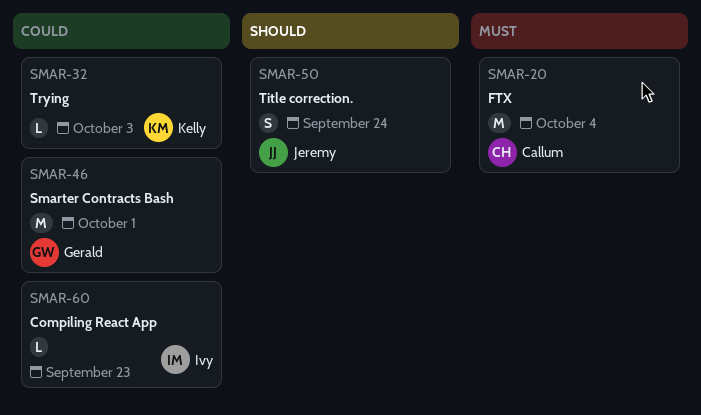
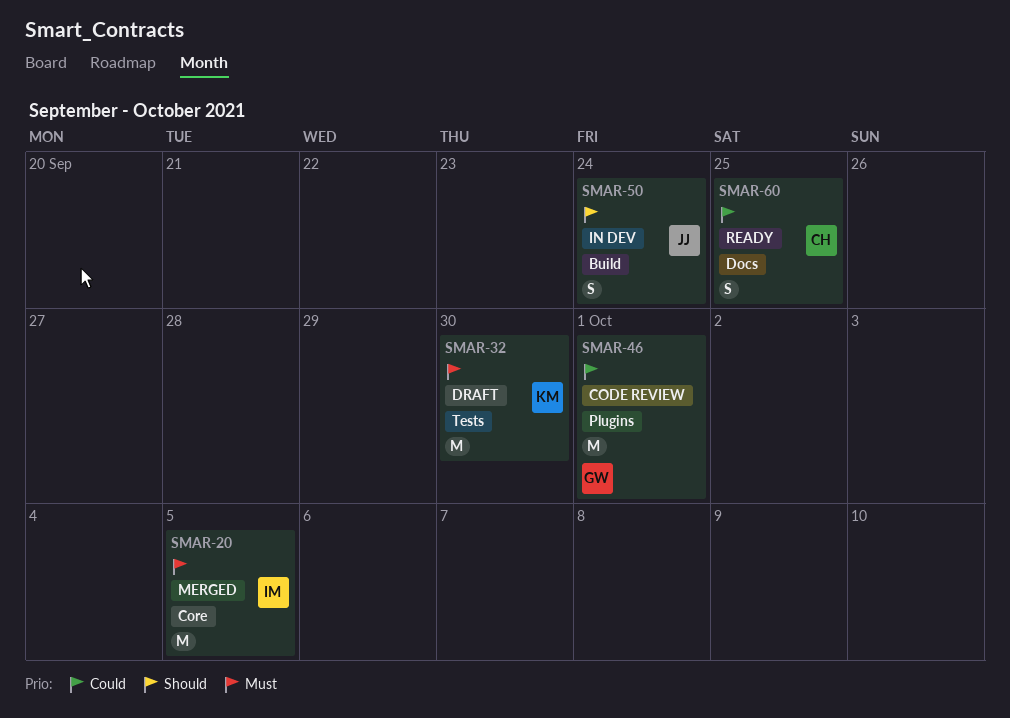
SMAR-20, owner: Callum -> Ivy
SMAR-20, due: Oct 4 -> Oct 5
SMAR-32, priority: Could -> Must
SMAR-32, estimate: L -> M
SMAR-32, due: Oct 3 -> Sep 30
SMAR-60, owner: Ivy -> Callum
SMAR-60, estimate: L -> S
SMAR-60, due: Sep 23 -> Sep 25

